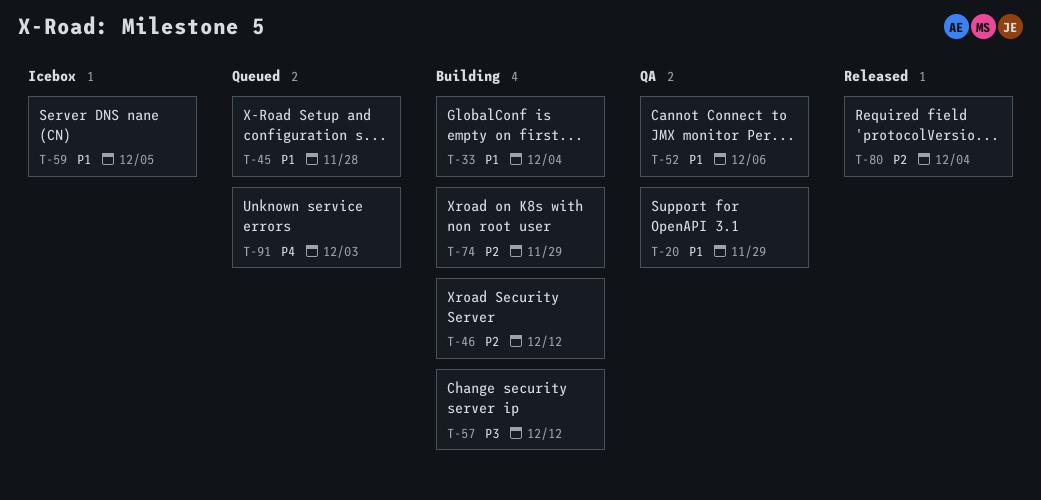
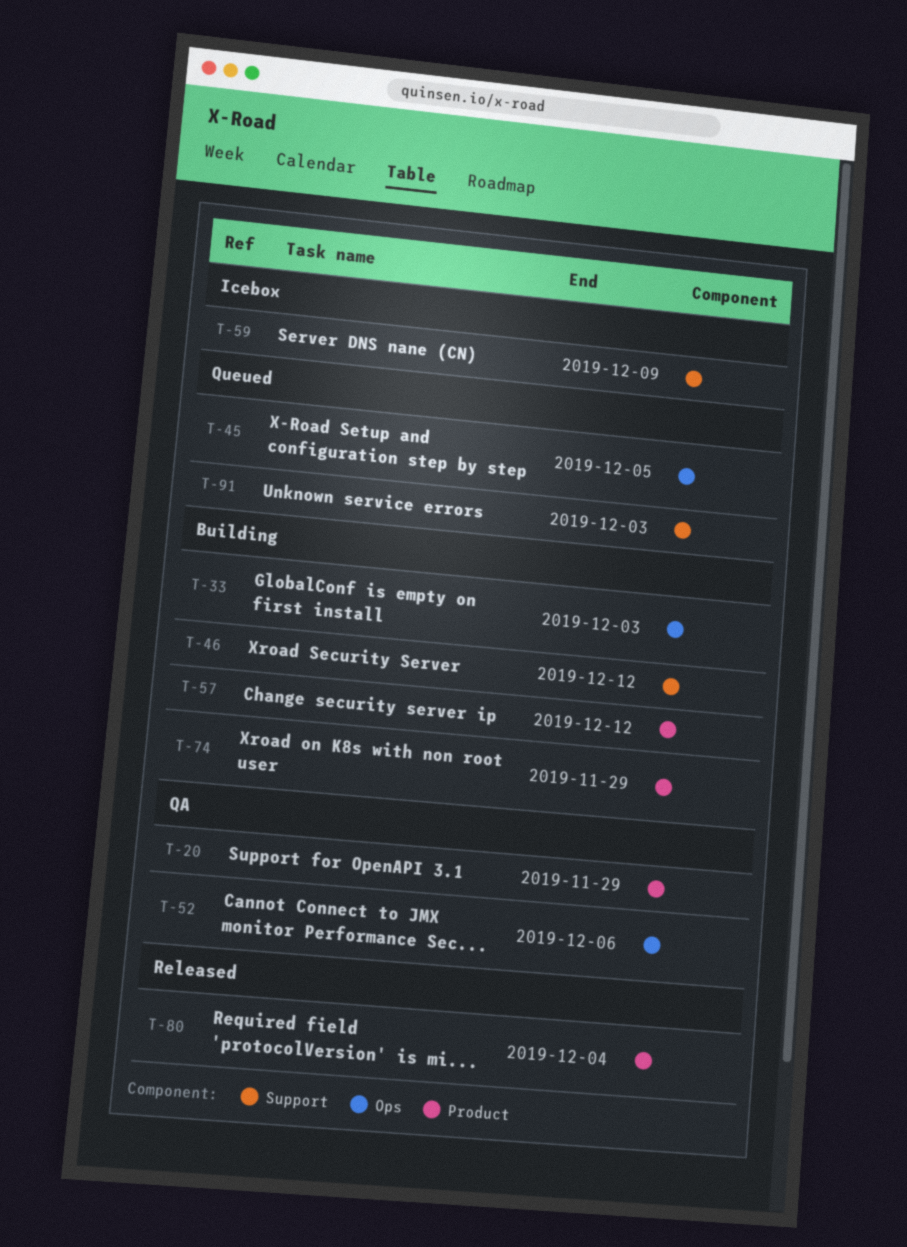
T-33, due: Dec 4 -> Dec 3
T-45, due: Nov 28 -> Dec 5
T-59, due: Dec 5 -> Dec 9

